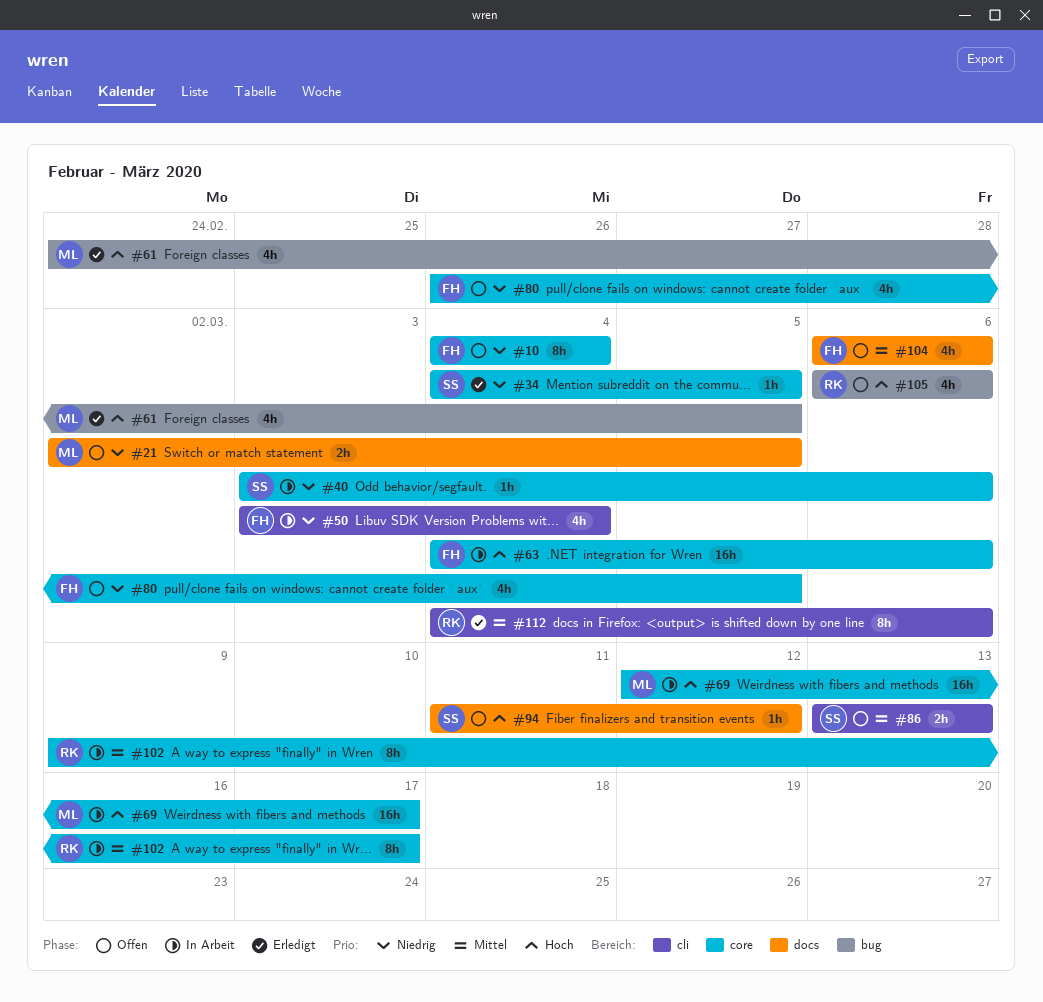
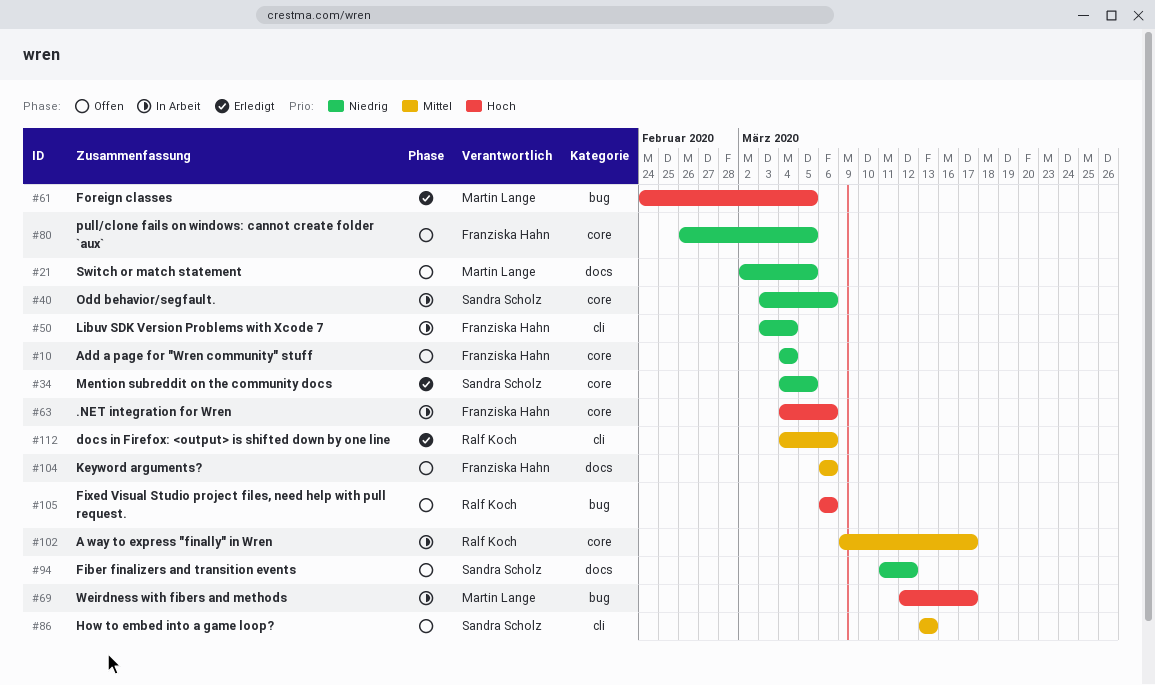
#69, label: core -> bug
#94, priority: Hoch -> Niedrig

